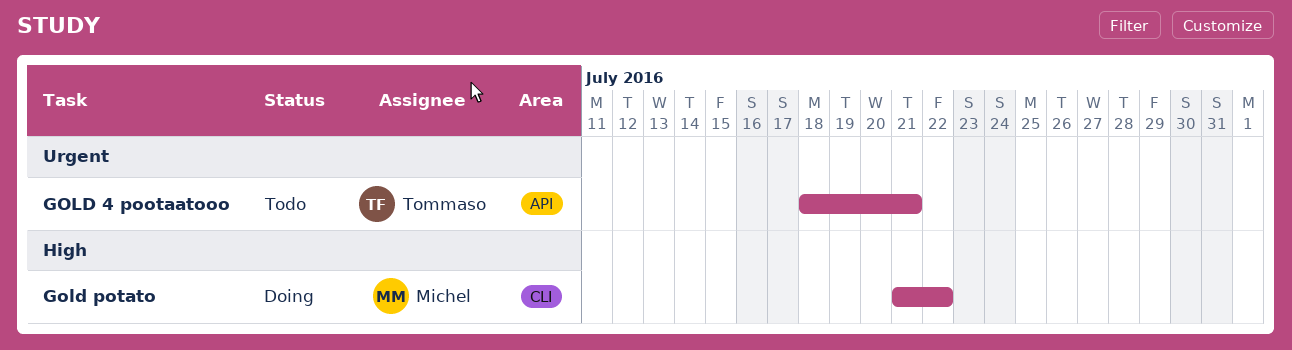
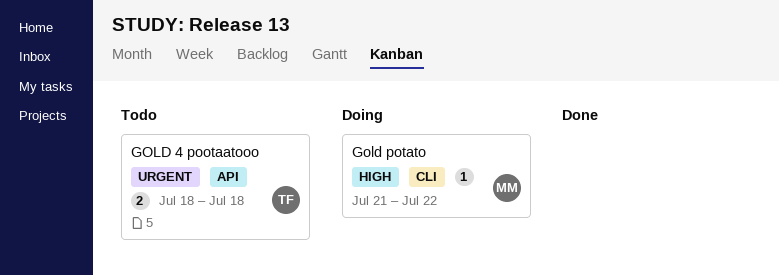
GOLD 4 pootaatooo, due: Jul 21 -> Jul 18

